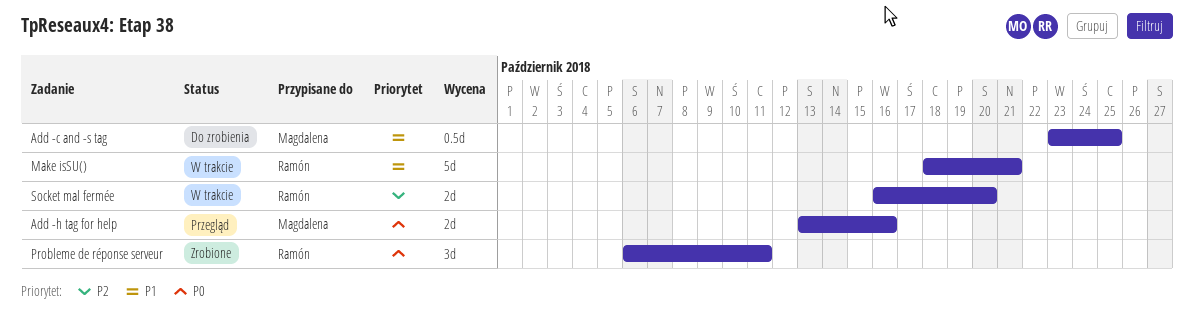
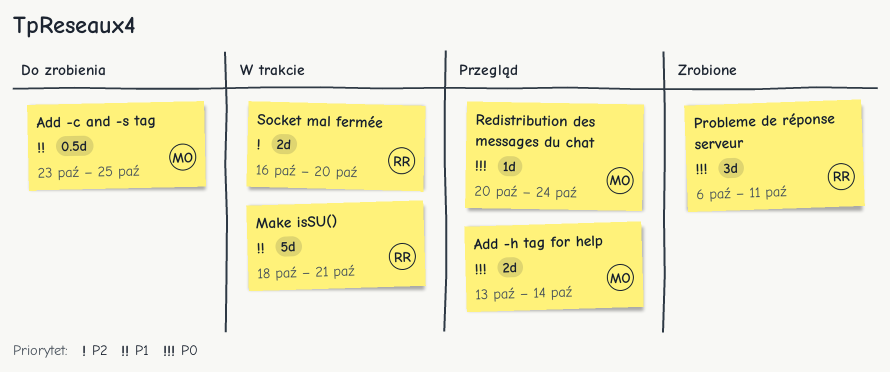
Add -h tag for help, due: Oct 16 -> Oct 14
Redistribution des messages du chat: none -> present

